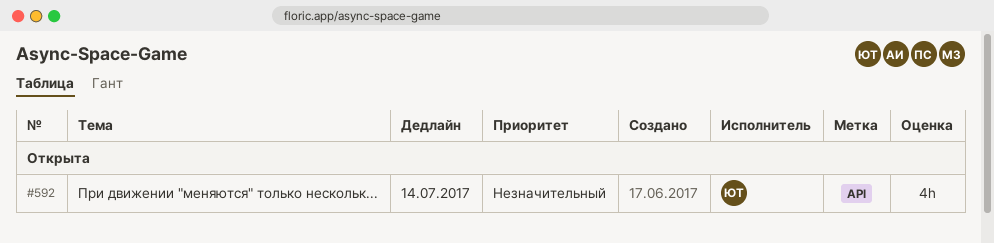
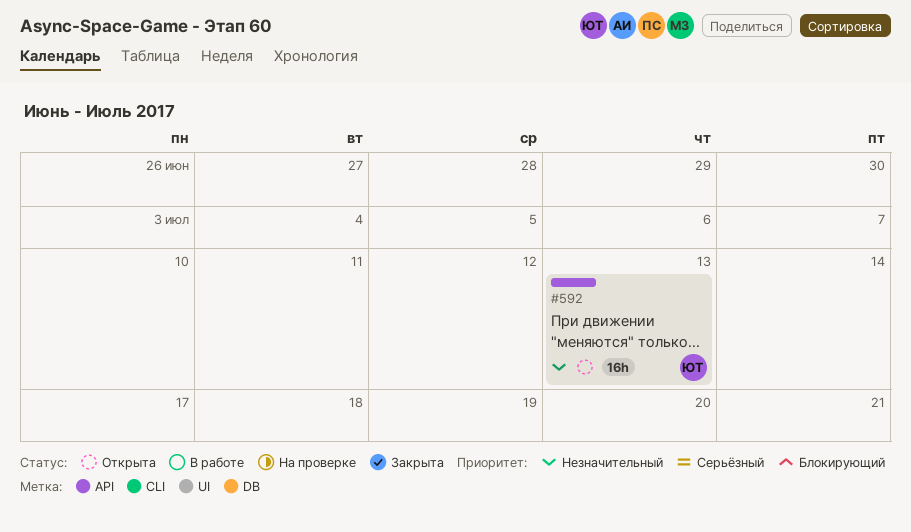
#592, estimate: 4h -> 16h
#592, due: Jul 14 -> Jul 13

